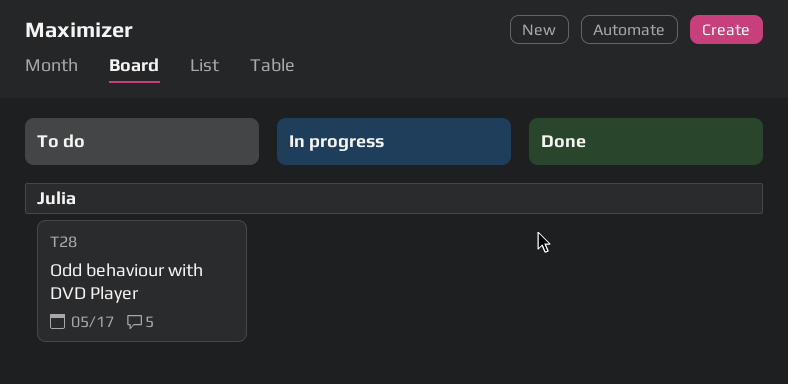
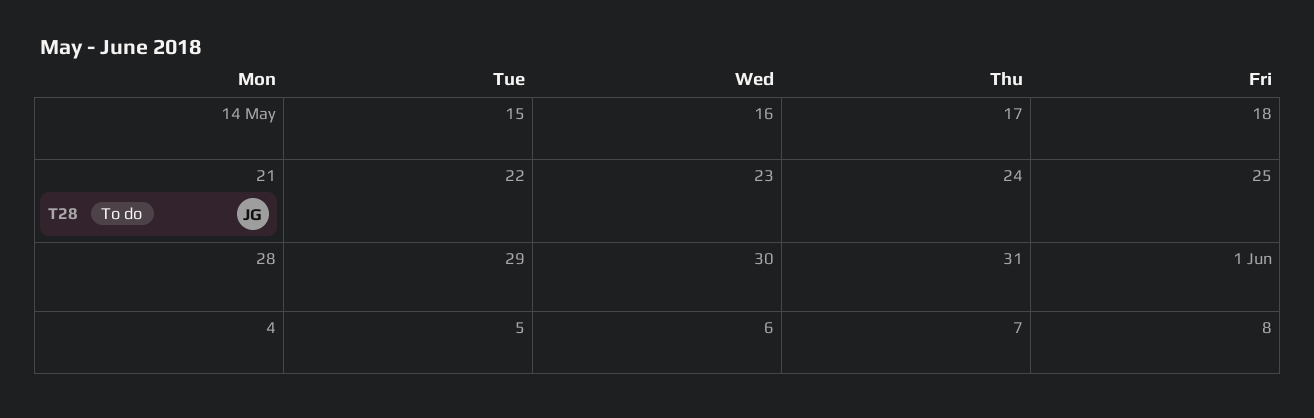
T28, due: May 17 -> May 21

